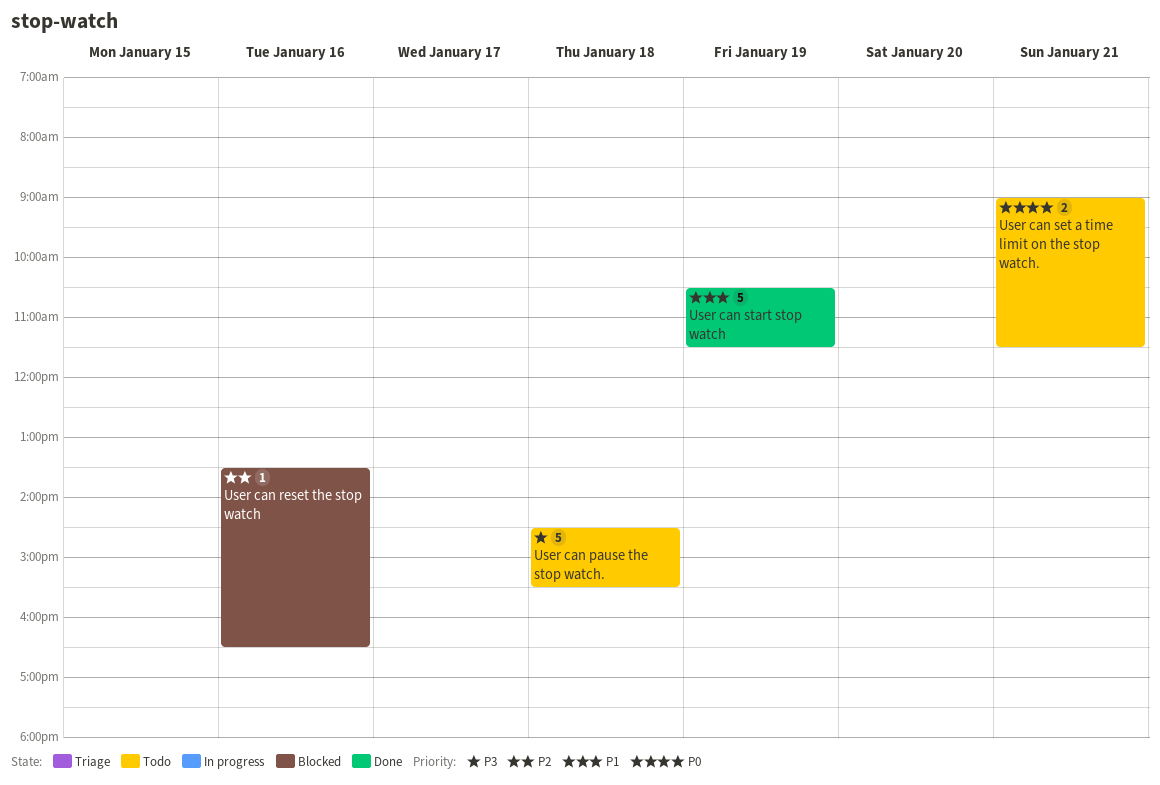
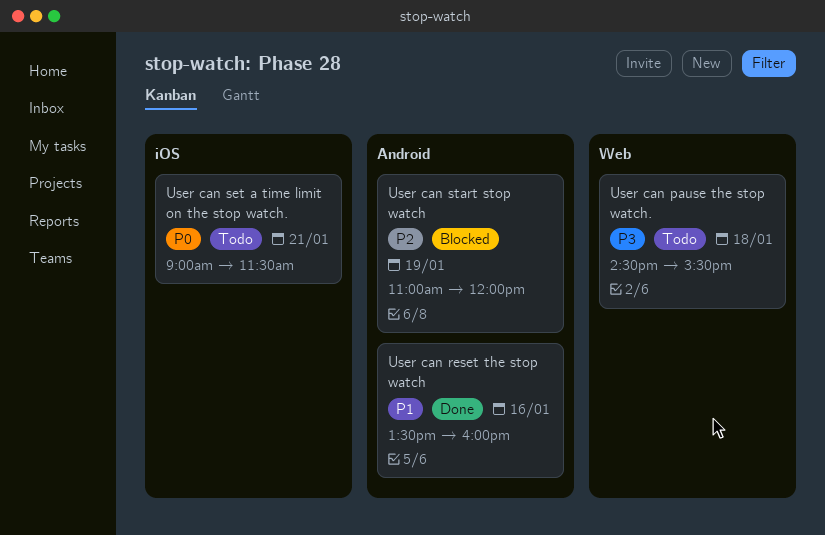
User can reset the stop watch, status: Blocked -> Done
User can reset the stop watch, priority: P2 -> P1
User can reset the stop watch, ends: 16:30 -> 16:00
User can start stop watch, status: Done -> Blocked
User can start stop watch, priority: P1 -> P2
User can start stop watch, begins: 10:30 -> 11:00
User can start stop watch, ends: 11:30 -> 12:00

